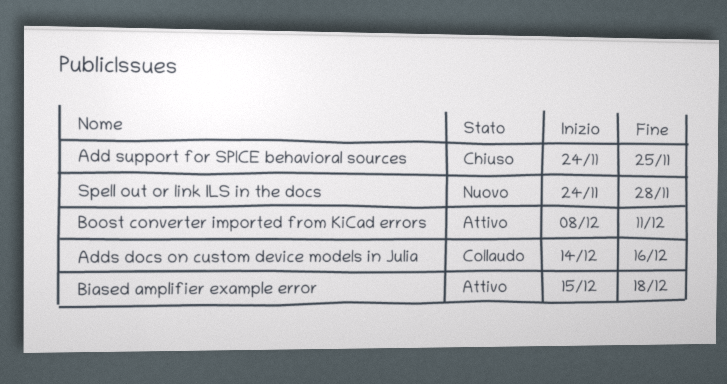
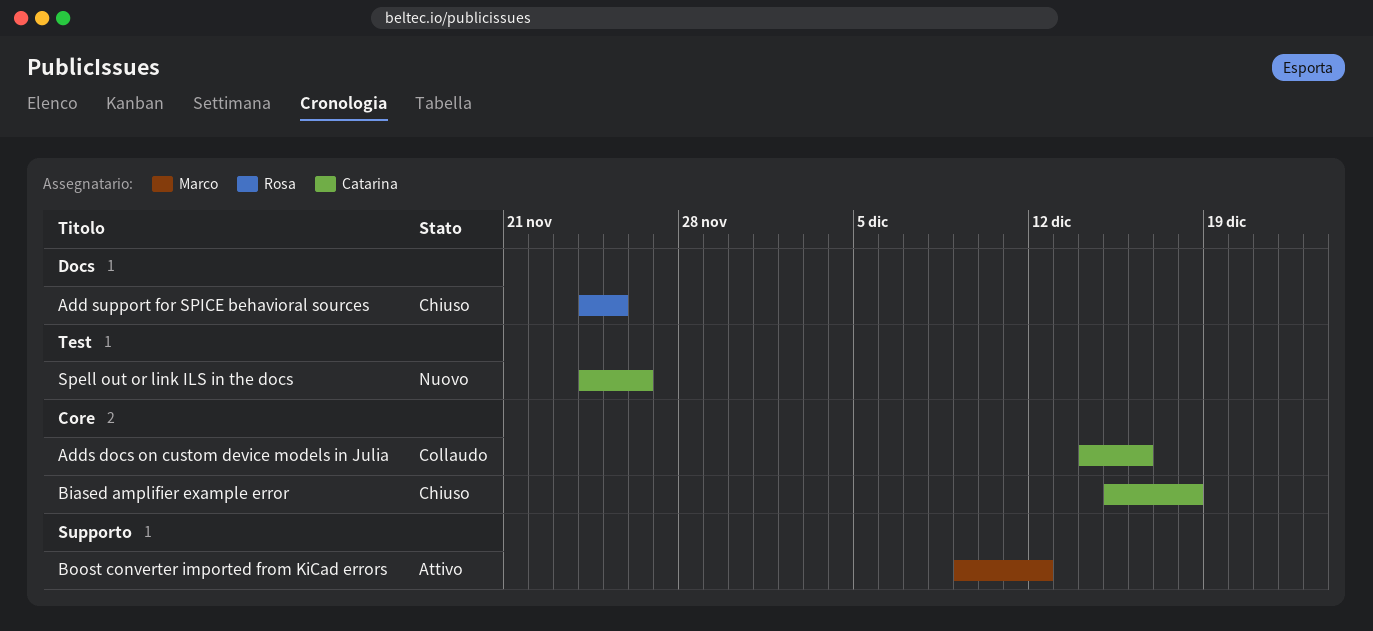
Biased amplifier example error, status: Attivo -> Chiuso
Boost converter imported from KiCad errors, start: Dec 8 -> Dec 9
Boost converter imported from KiCad errors, due: Dec 11 -> Dec 12
Spell out or link ILS in the docs, due: Nov 28 -> Nov 26

